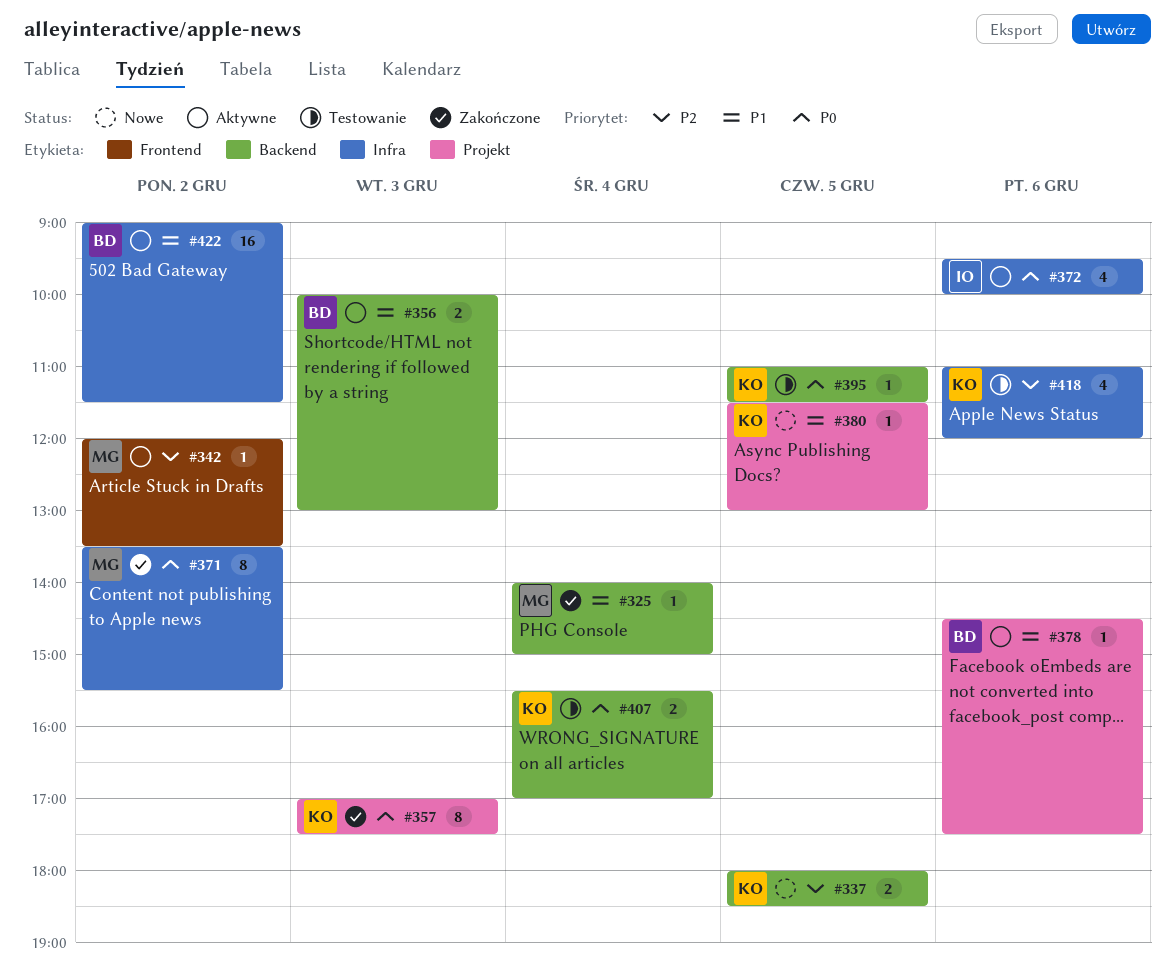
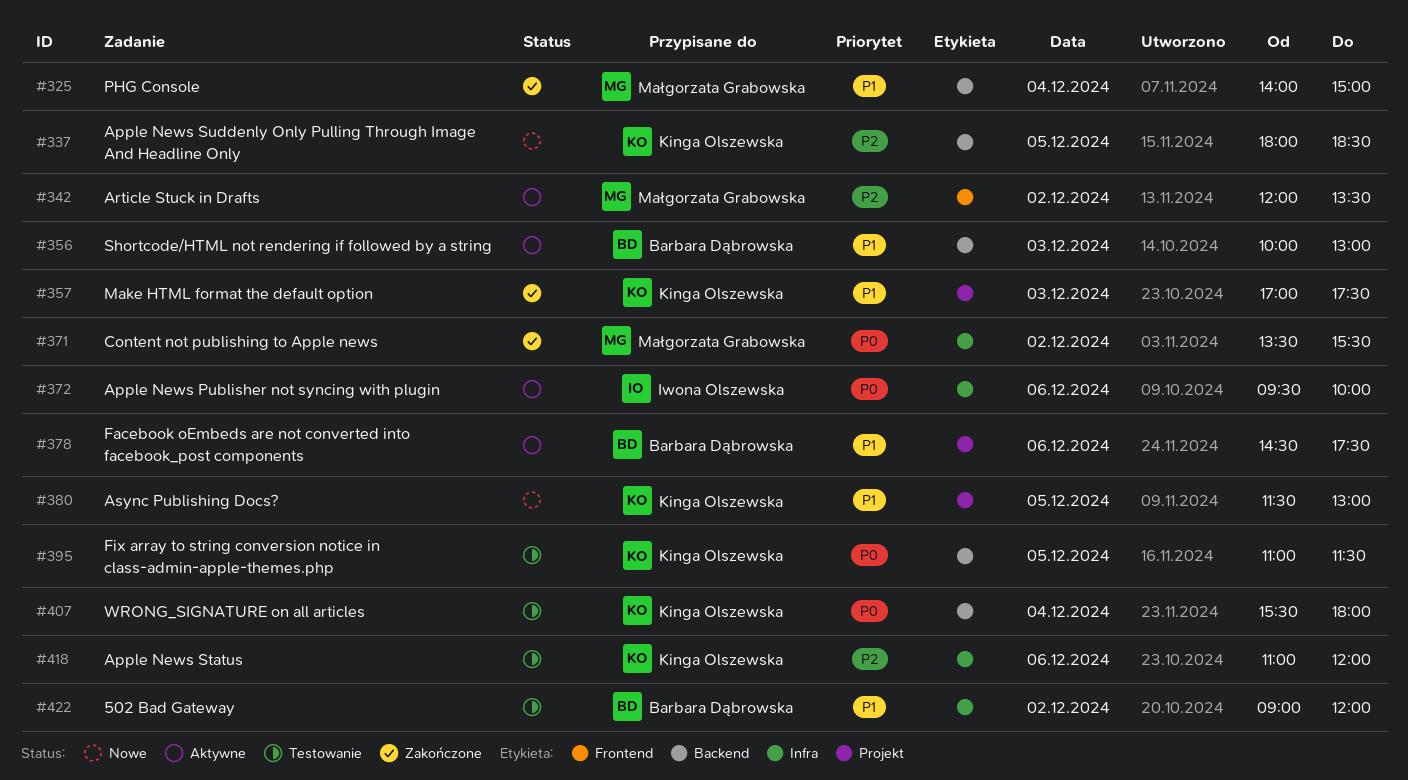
#357, priority: P0 -> P1
#407, ends: 17:00 -> 18:00
#422, status: Aktywne -> Testowanie
#422, ends: 11:30 -> 12:00

